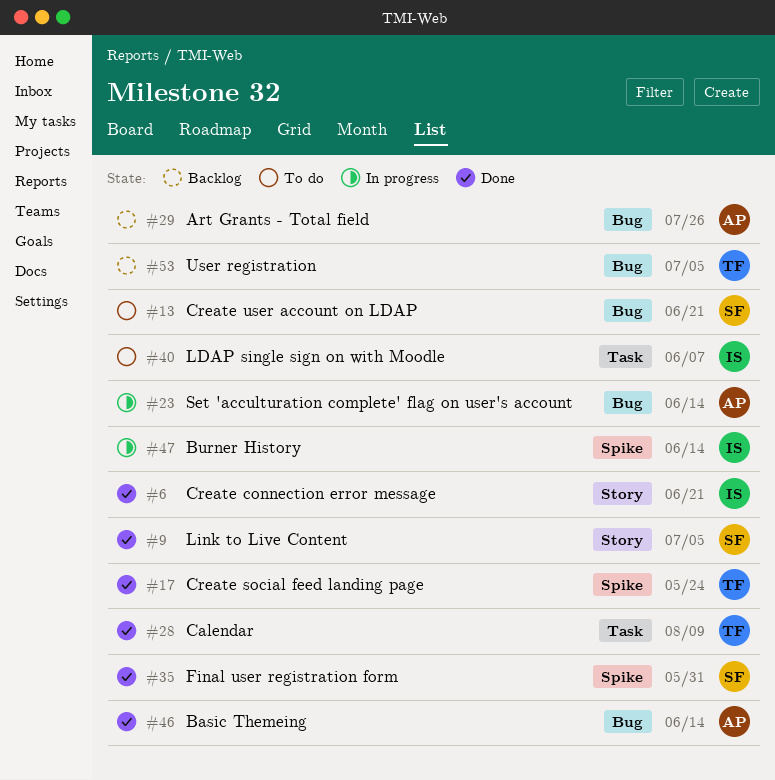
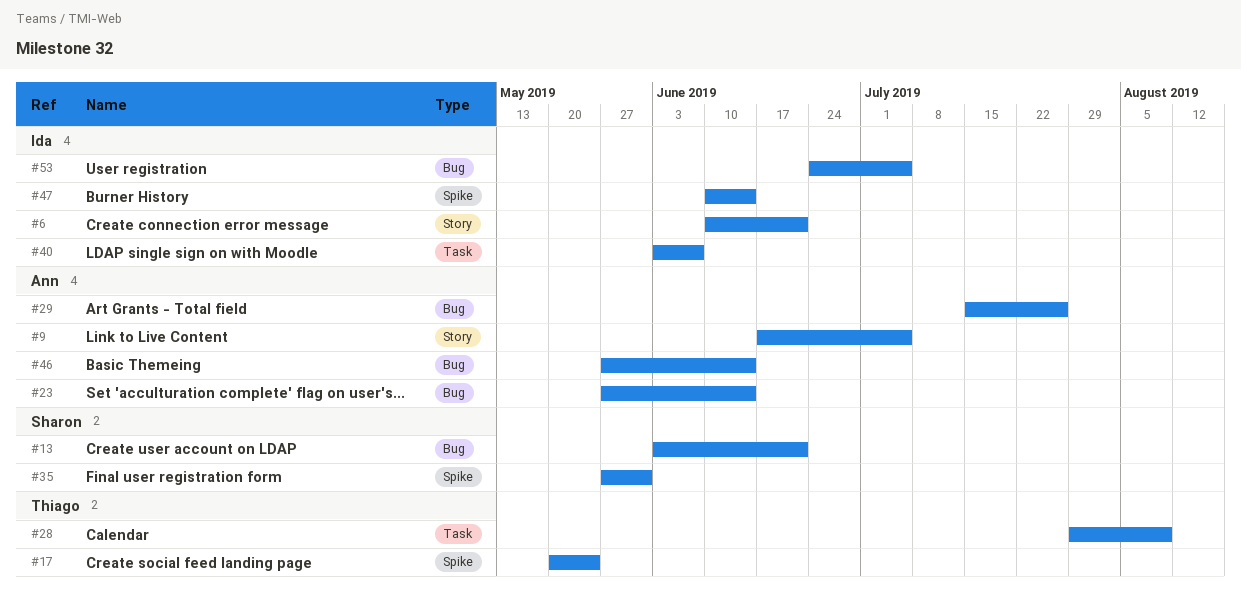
#9, owner: Sharon -> Ann
#53, owner: Thiago -> Ida

